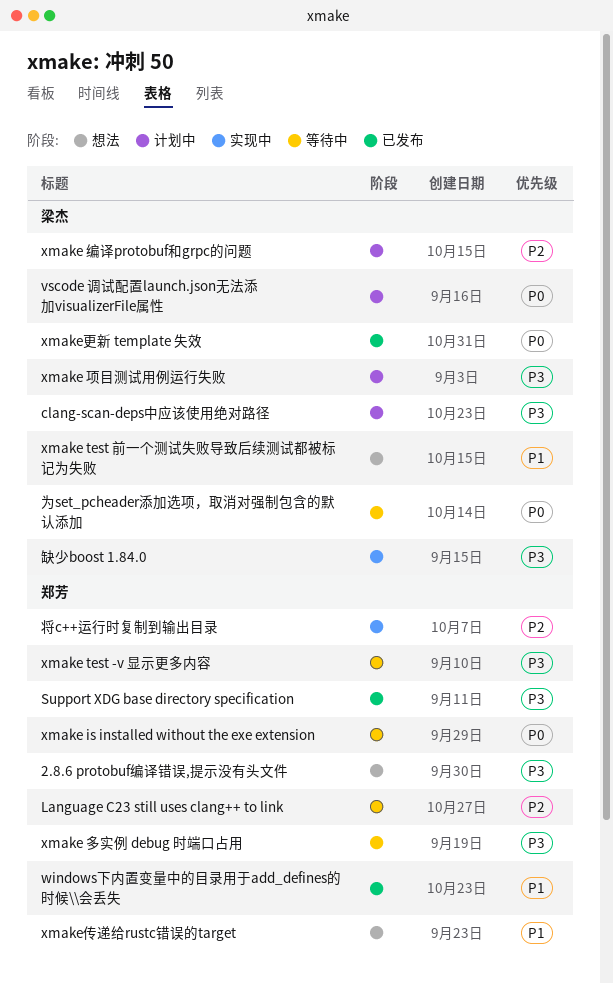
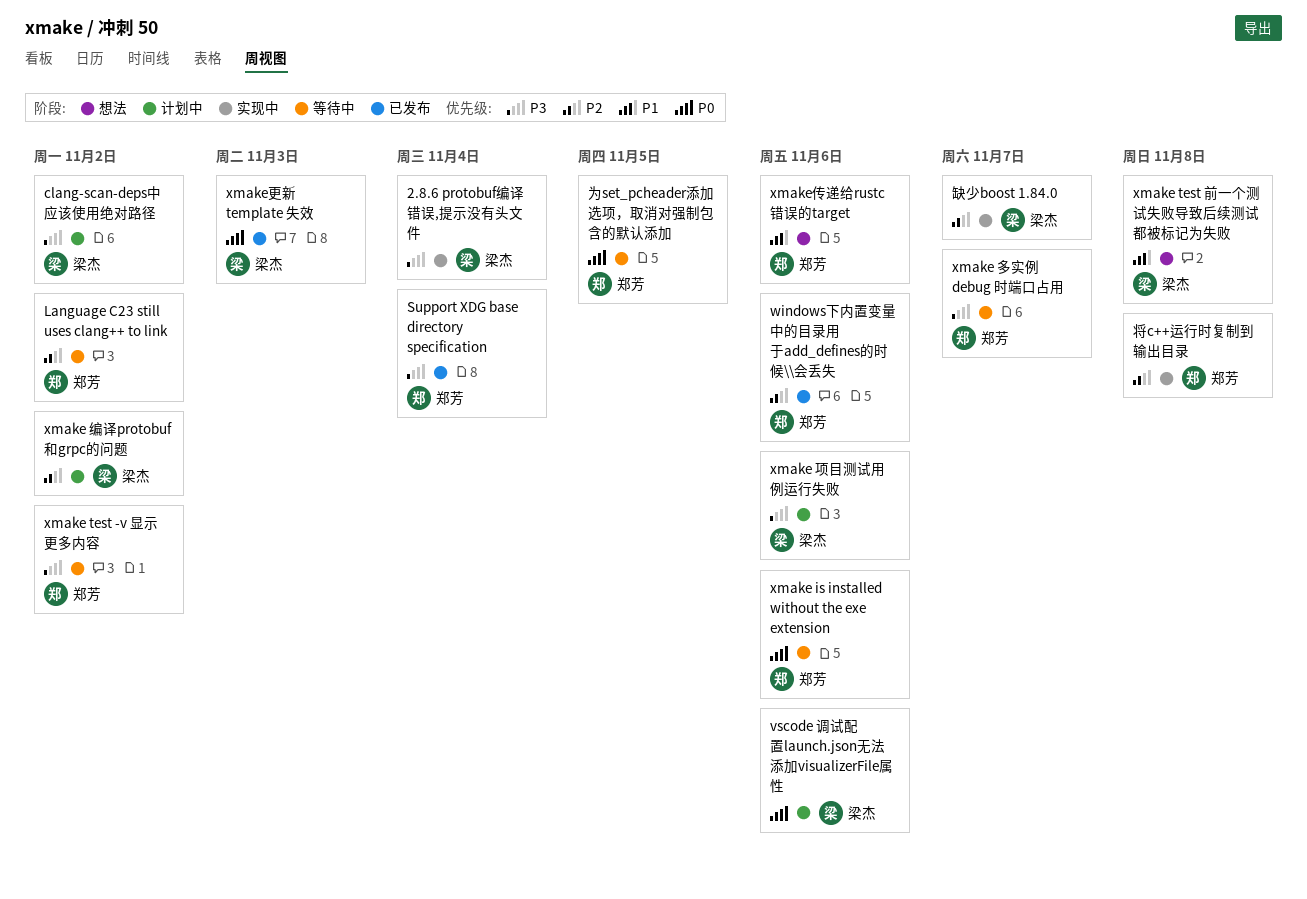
2.8.6 protobuf编译错误,提示没有头文件, status: 想法 -> 实现中
2.8.6 protobuf编译错误,提示没有头文件, owner: 郑芳 -> 梁杰
windows下内置变量中的目录用于add_defines的时候\\会丢失, priority: P1 -> P2
为set_pcheader添加选项，取消对强制包含的默认添加, owner: 梁杰 -> 郑芳
缺少boost 1.84.0, priority: P3 -> P2

